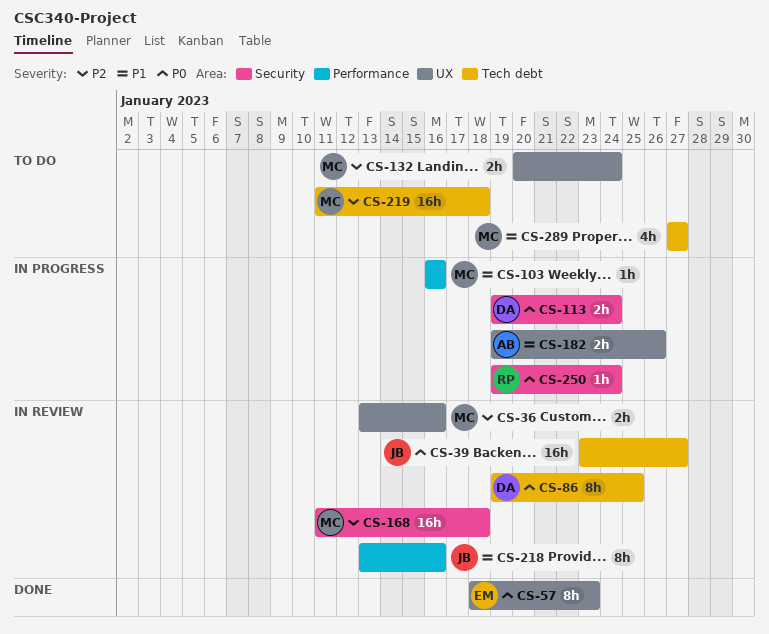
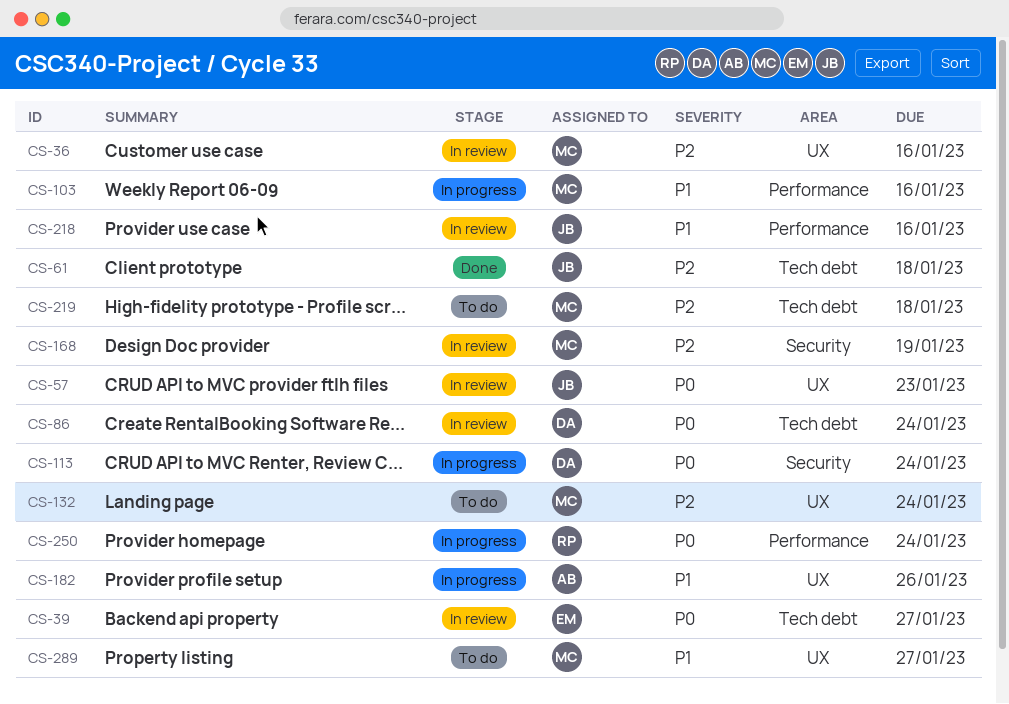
CS-39, owner: JB -> EM
CS-57, status: Done -> In review
CS-57, owner: EM -> JB
CS-61: none -> present
CS-86, due: Jan 25 -> Jan 24
CS-168, due: Jan 18 -> Jan 19
CS-250, label: Security -> Performance
CS-289, label: Tech debt -> UX

